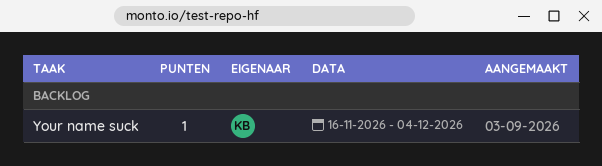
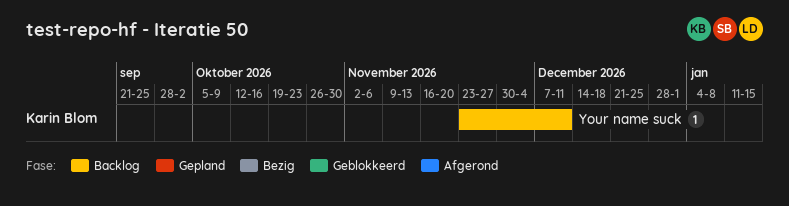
Your name suck, start: Nov 16 -> Nov 23
Your name suck, due: Dec 4 -> Dec 11

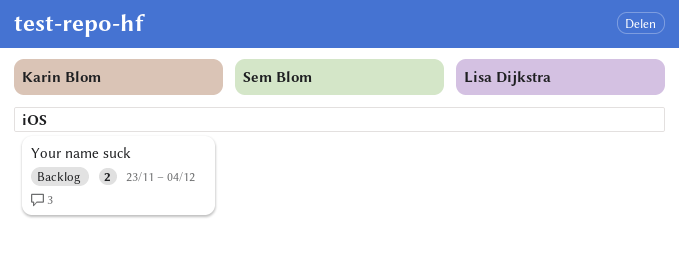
Your name suck, estimate: 1 -> 2
Your name suck, due: Dec 11 -> Dec 4

